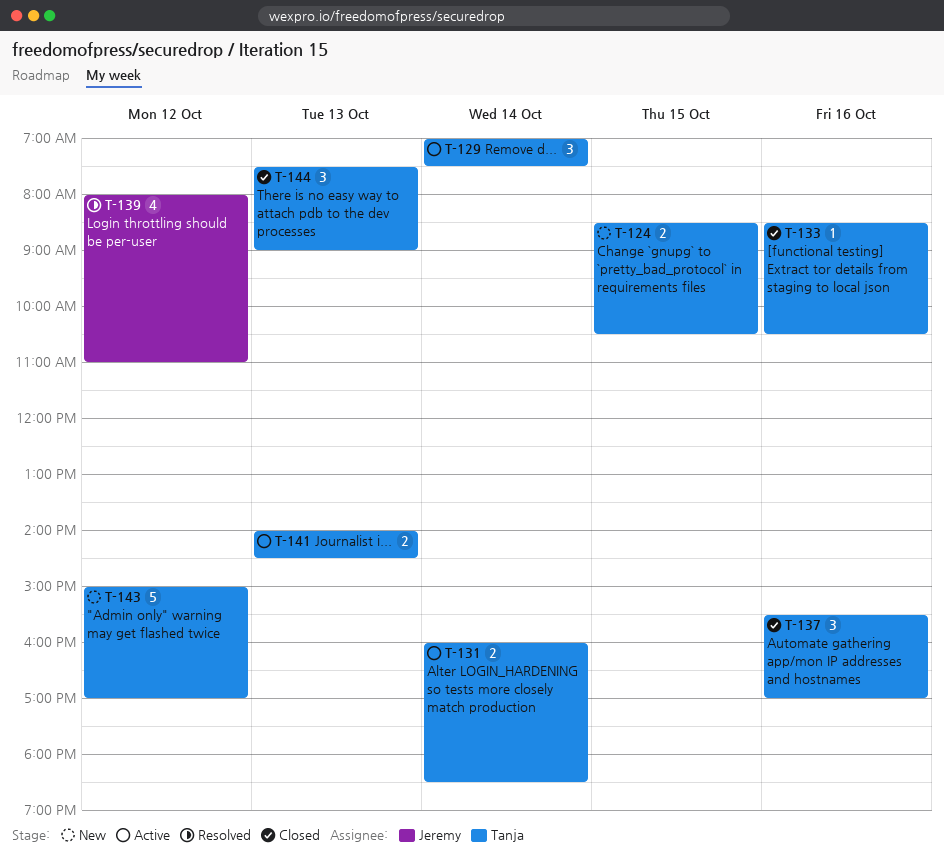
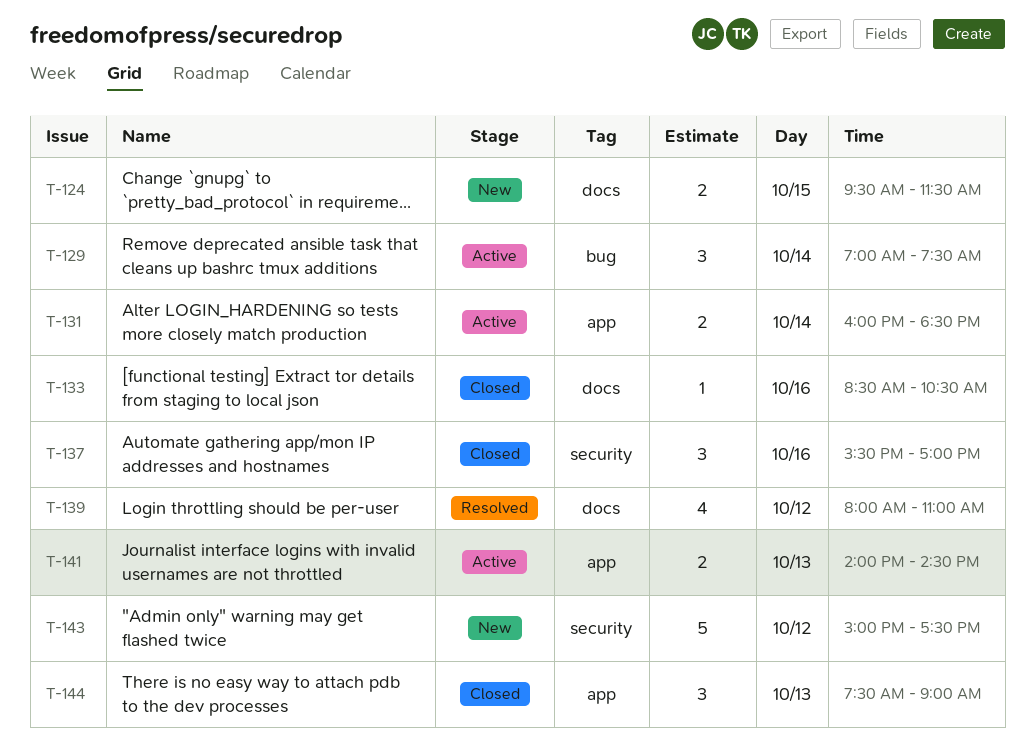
T-124, begins: 08:30 -> 09:30
T-124, ends: 10:30 -> 11:30
T-143, ends: 17:00 -> 17:30

